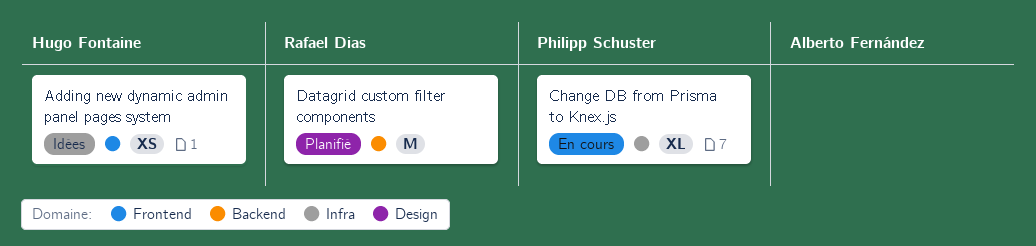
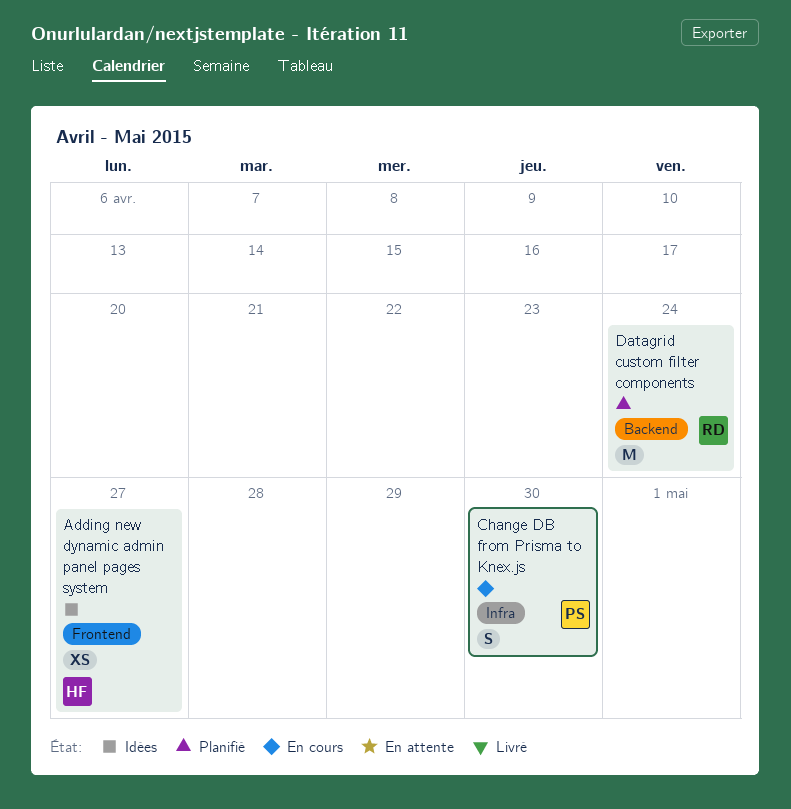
Change DB from Prisma to Knex.js, estimate: XL -> S

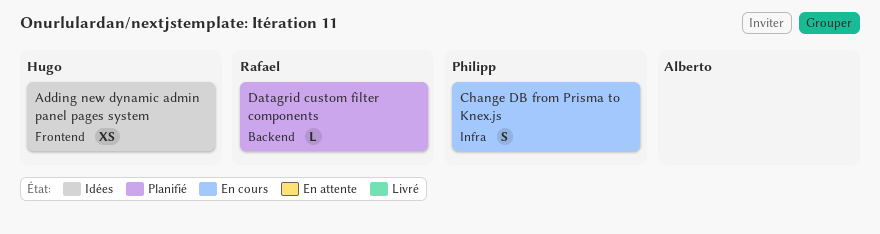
Datagrid custom filter components, estimate: M -> L

